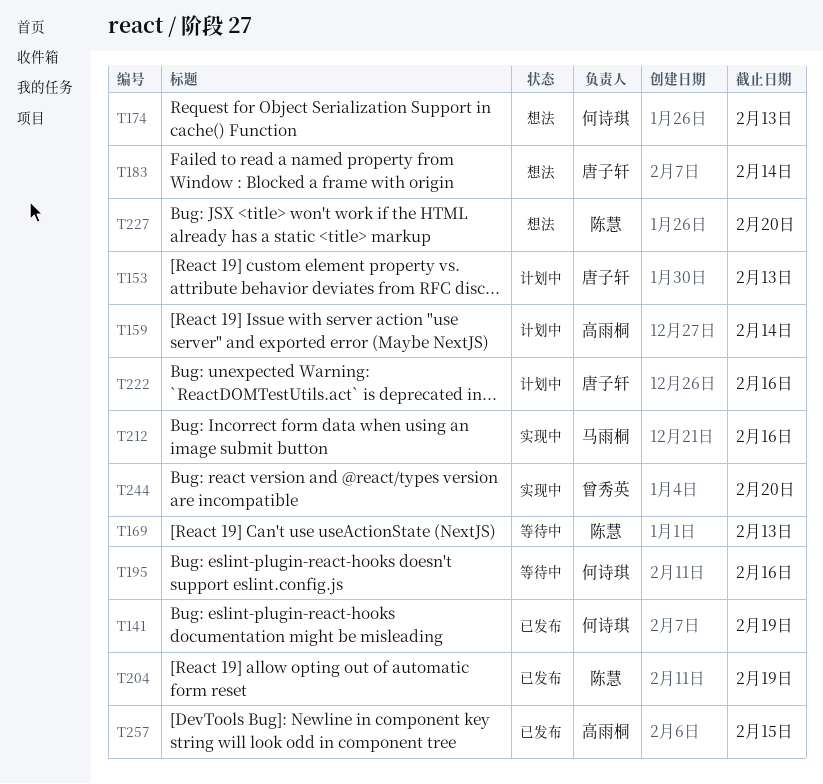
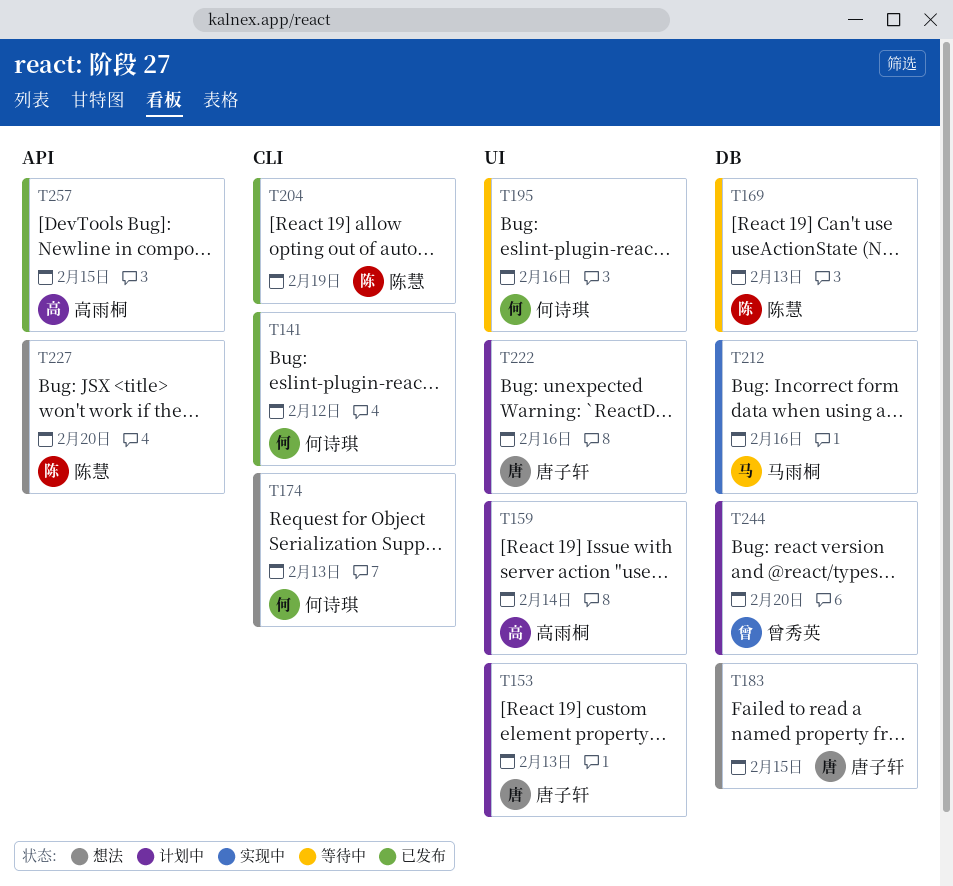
T141, due: Feb 19 -> Feb 12
T183, due: Feb 14 -> Feb 15
T244, status: 实现中 -> 计划中

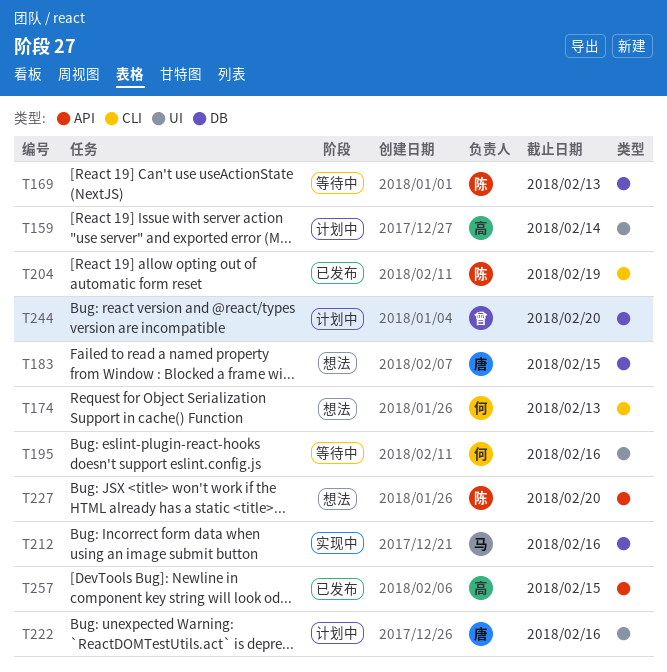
T141: present -> none
T153: present -> none

